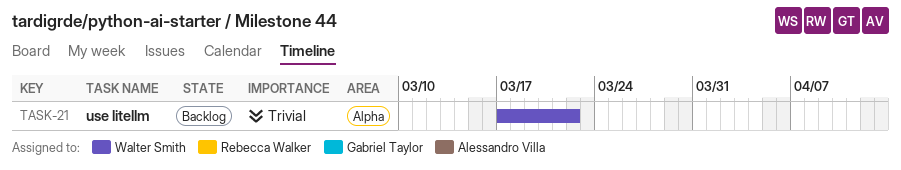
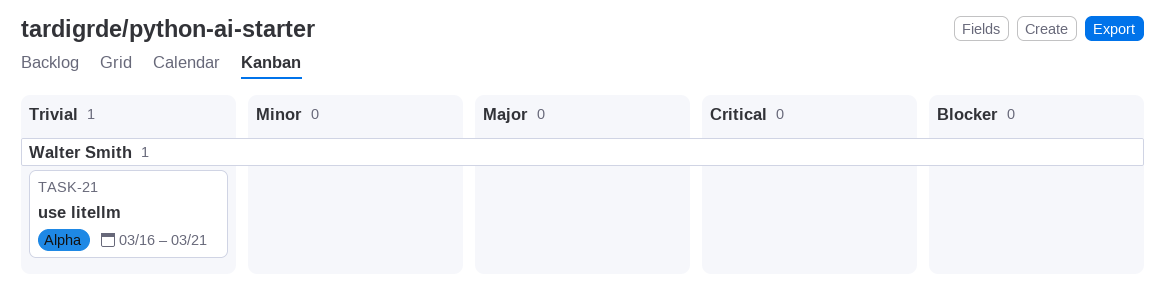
TASK-21, start: Mar 17 -> Mar 16
TASK-21, due: Mar 22 -> Mar 21

